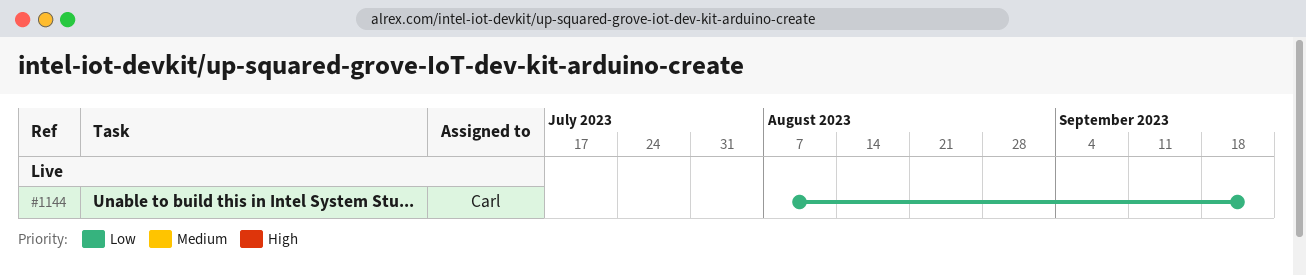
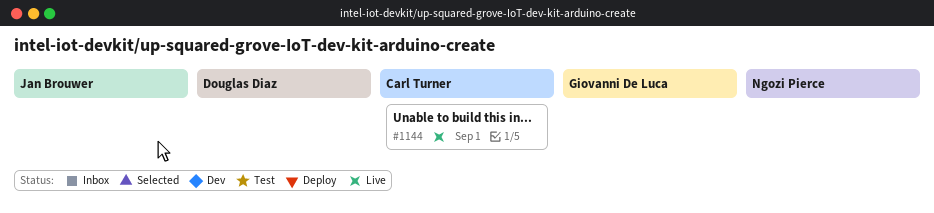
#1144, due: Sep 22 -> Sep 1

